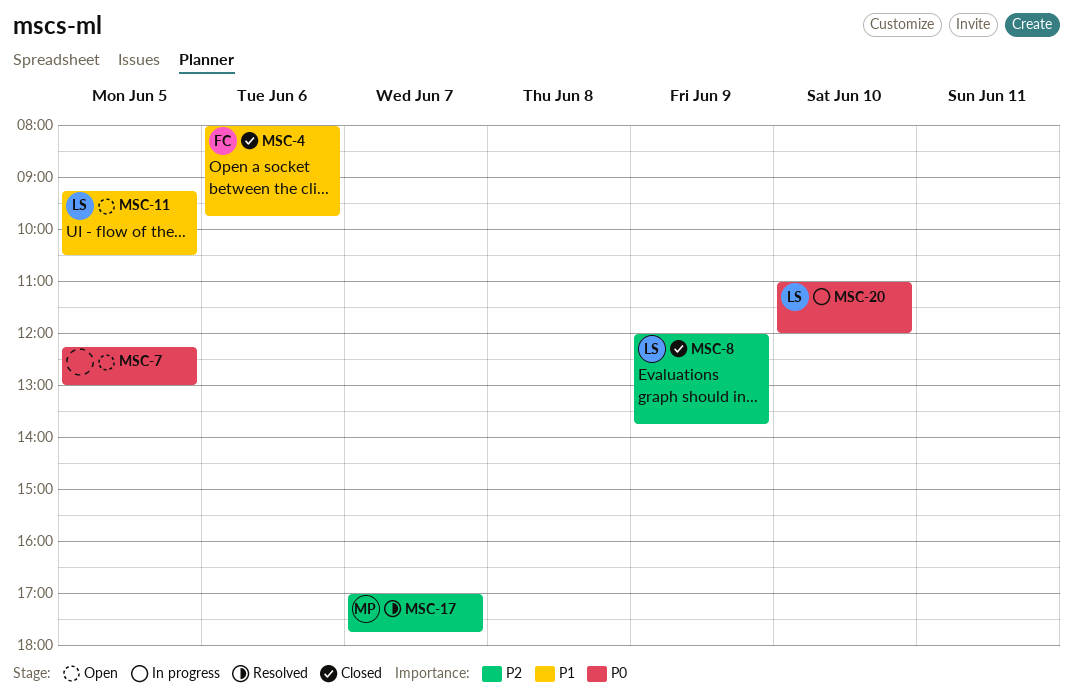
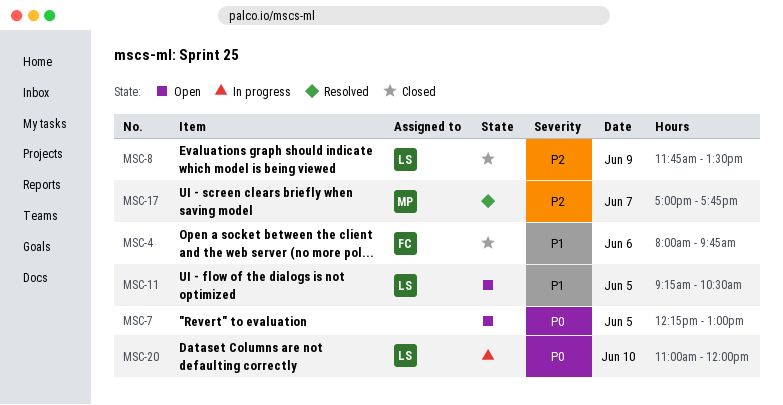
MSC-8, begins: 12:00 -> 11:45
MSC-8, ends: 13:45 -> 13:30

